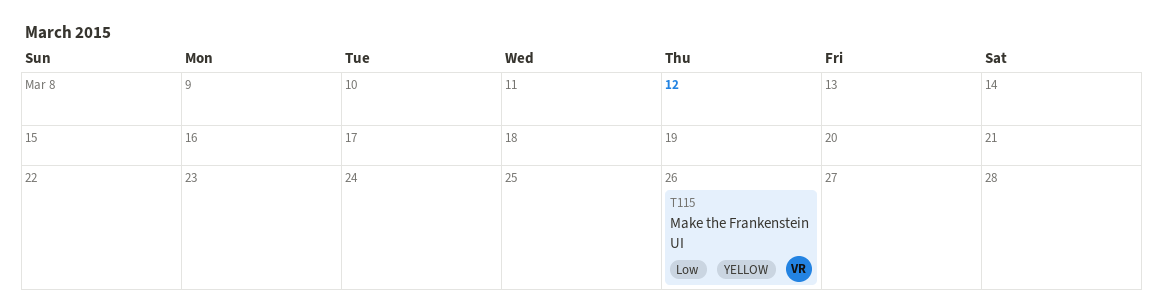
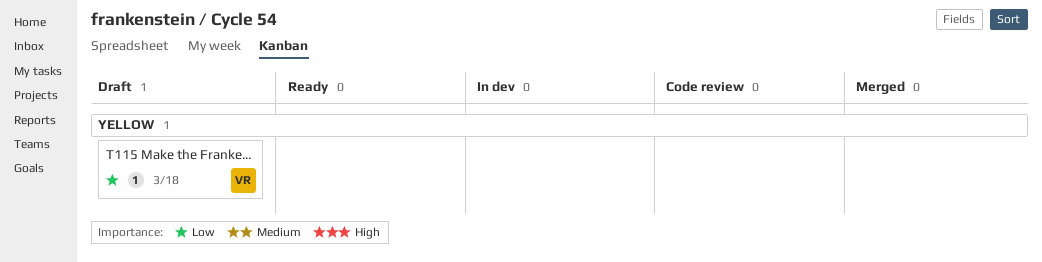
T115, due: Mar 26 -> Mar 18

